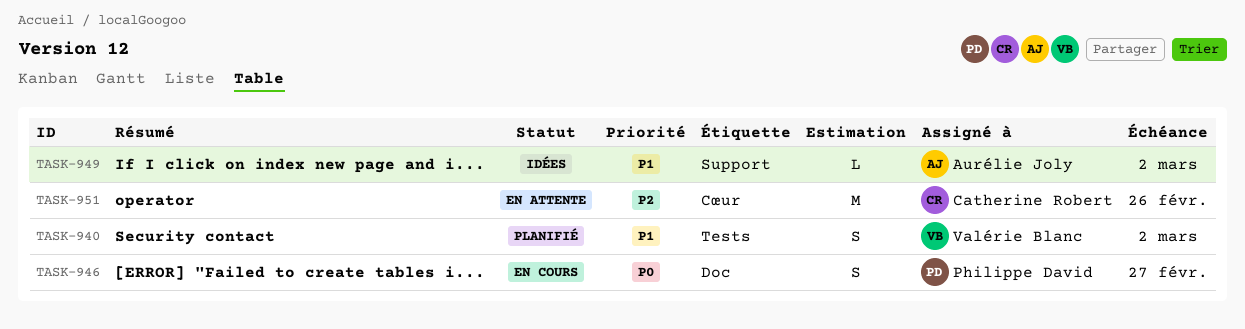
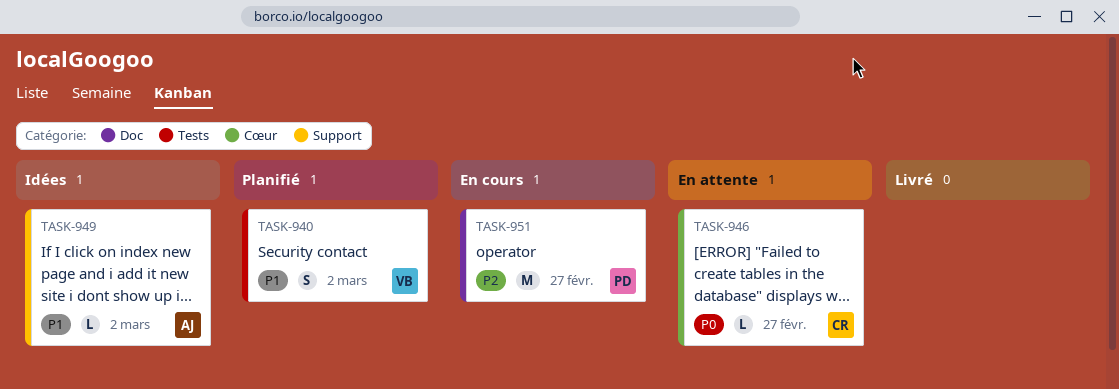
TASK-946, status: En cours -> En attente
TASK-946, owner: Philippe David -> Catherine Robert
TASK-946, label: Doc -> Cœur
TASK-946, estimate: S -> L
TASK-951, status: En attente -> En cours
TASK-951, owner: Catherine Robert -> Philippe David
TASK-951, label: Cœur -> Doc
TASK-951, due: Feb 26 -> Feb 27

